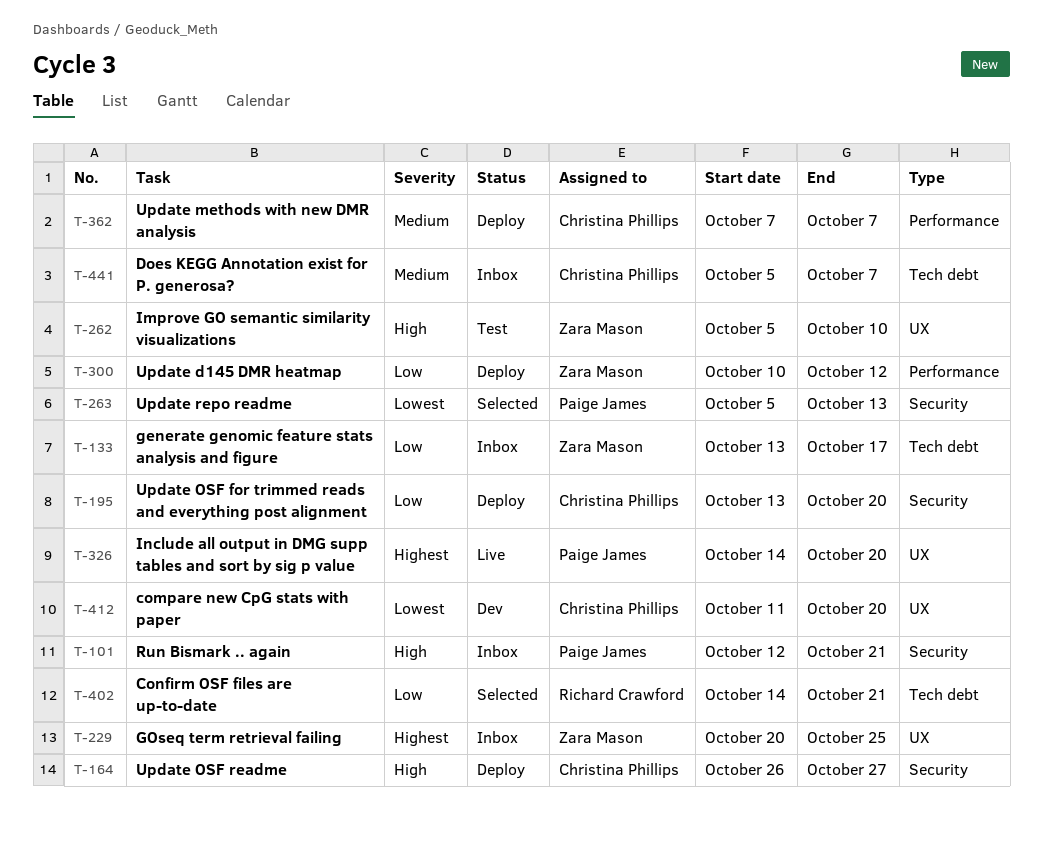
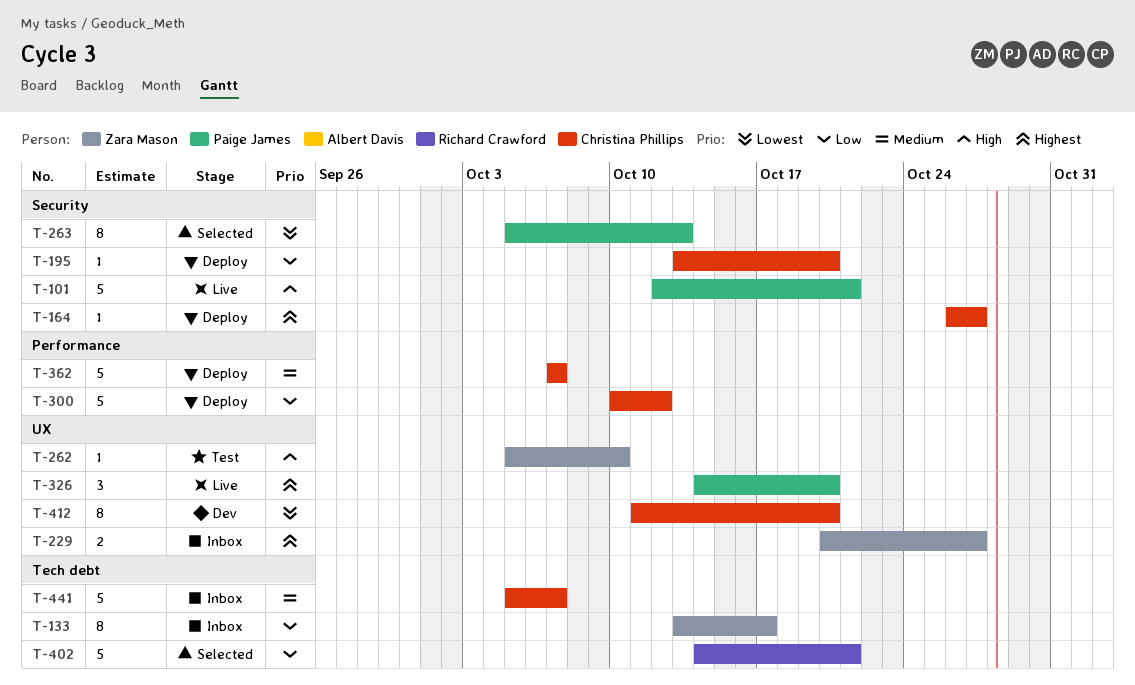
T-101, status: Inbox -> Live
T-164, priority: High -> Highest
T-229, due: Oct 25 -> Oct 27
T-300, owner: Zara Mason -> Christina Phillips

